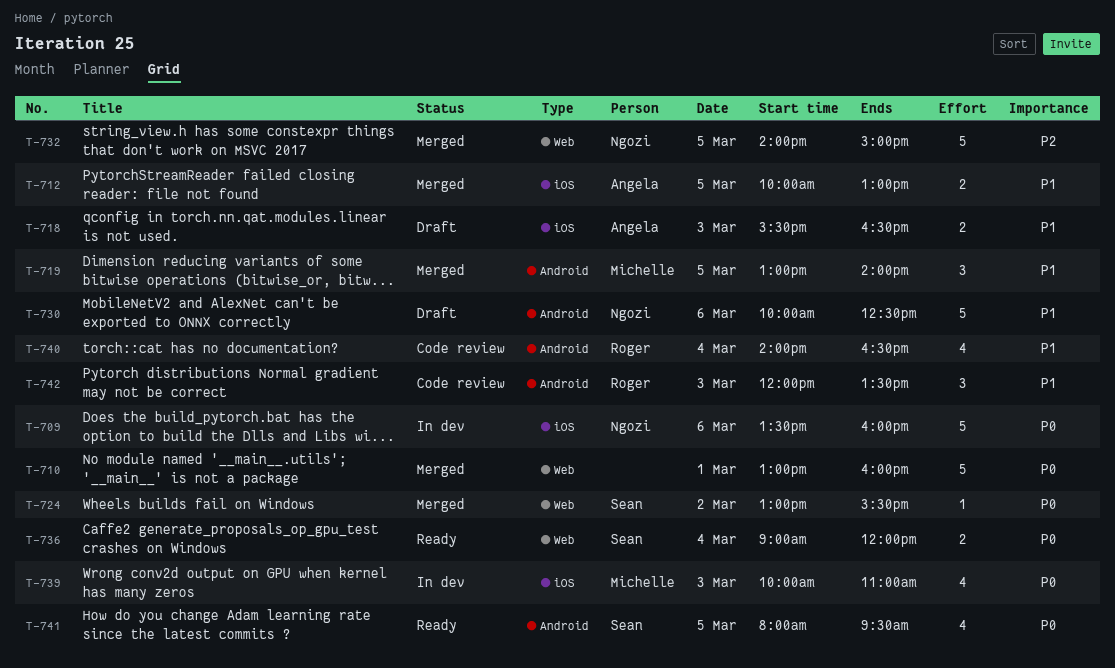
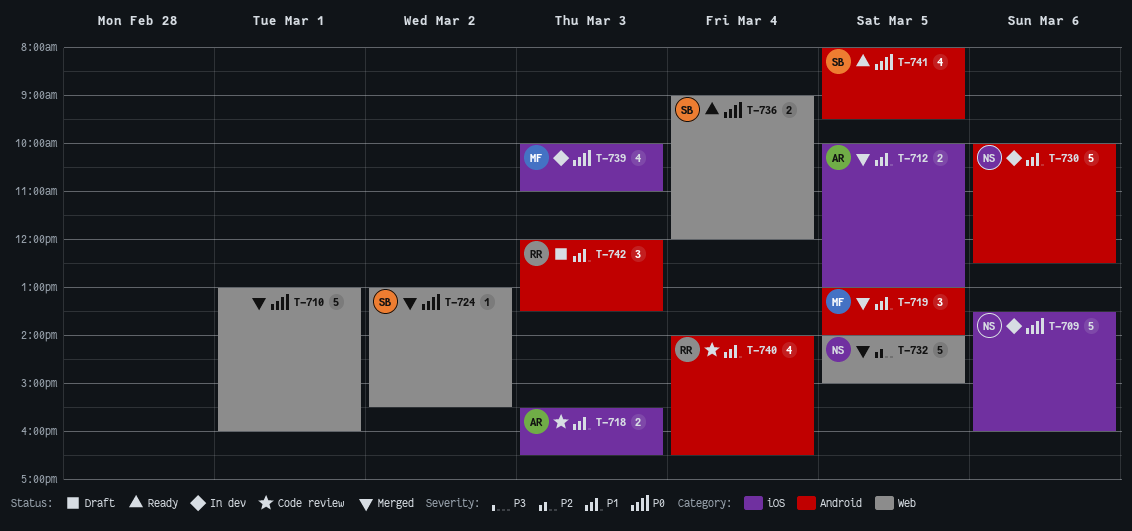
T-718, status: Draft -> Code review
T-730, status: Draft -> In dev
T-742, status: Code review -> Draft

